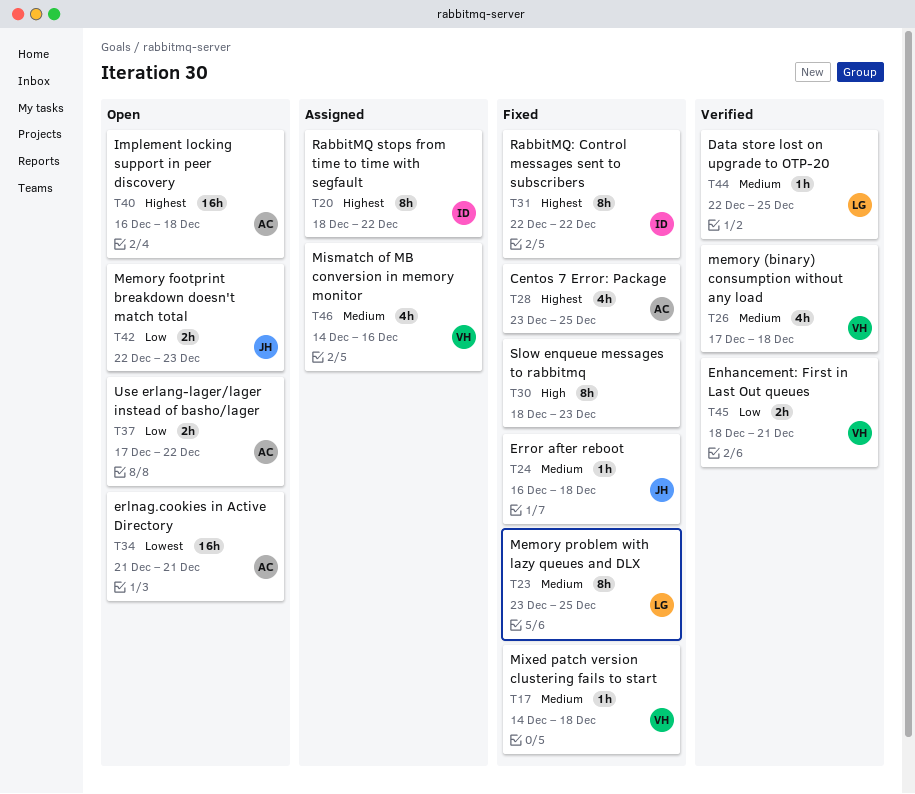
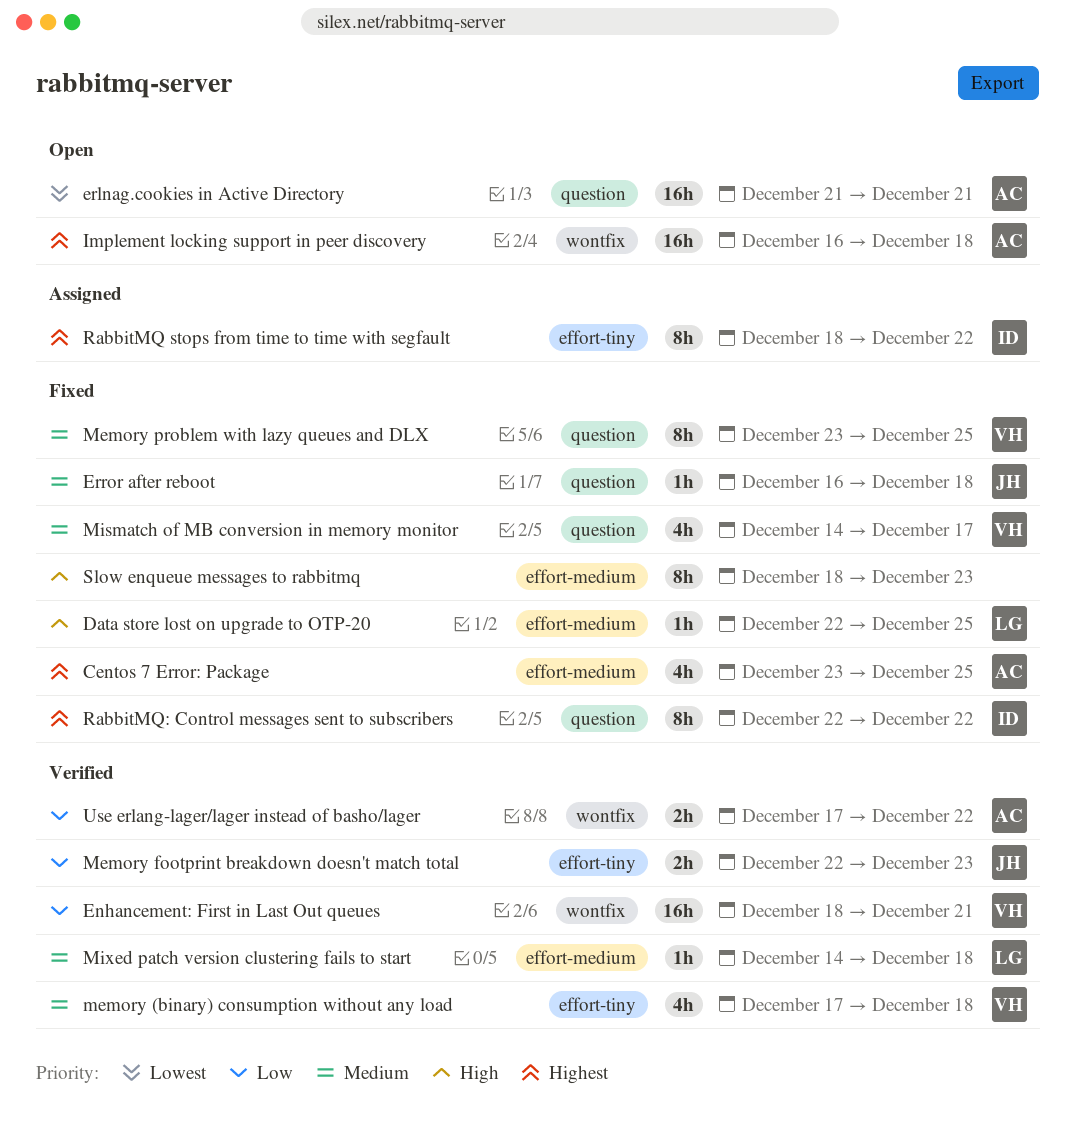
Data store lost on upgrade to OTP-20, status: Verified -> Fixed
Data store lost on upgrade to OTP-20, priority: Medium -> High
Enhancement: First in Last Out queues, estimate: 2h -> 16h
Memory footprint breakdown doesn't match total, status: Open -> Verified
Memory problem with lazy queues and DLX, owner: LG -> VH
Mismatch of MB conversion in memory monitor, status: Assigned -> Fixed
Mismatch of MB conversion in memory monitor, due: Dec 16 -> Dec 17
Mixed patch version clustering fails to start, status: Fixed -> Verified
Mixed patch version clustering fails to start, owner: VH -> LG
Use erlang-lager/lager instead of basho/lager, status: Open -> Verified

